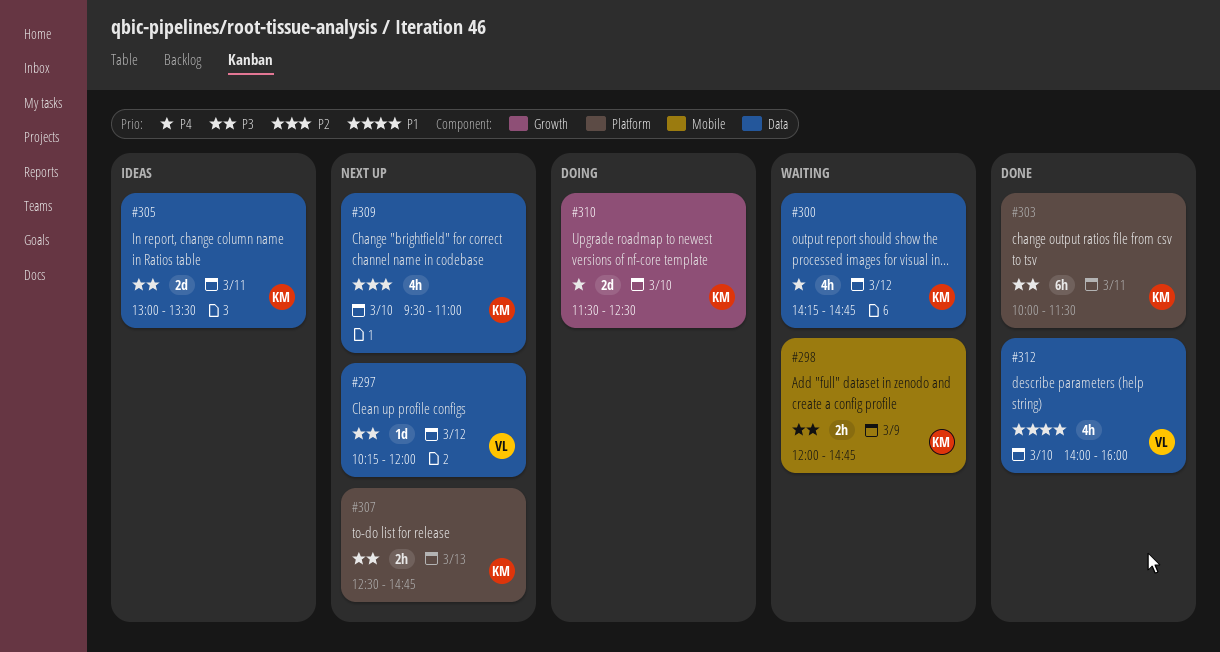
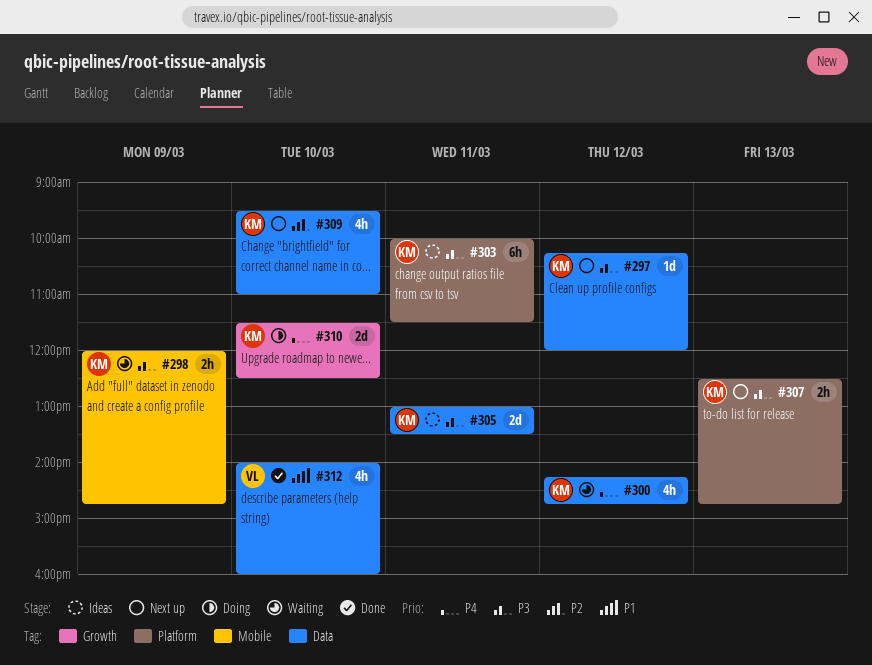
#297, owner: VL -> KM
#303, status: Done -> Ideas

